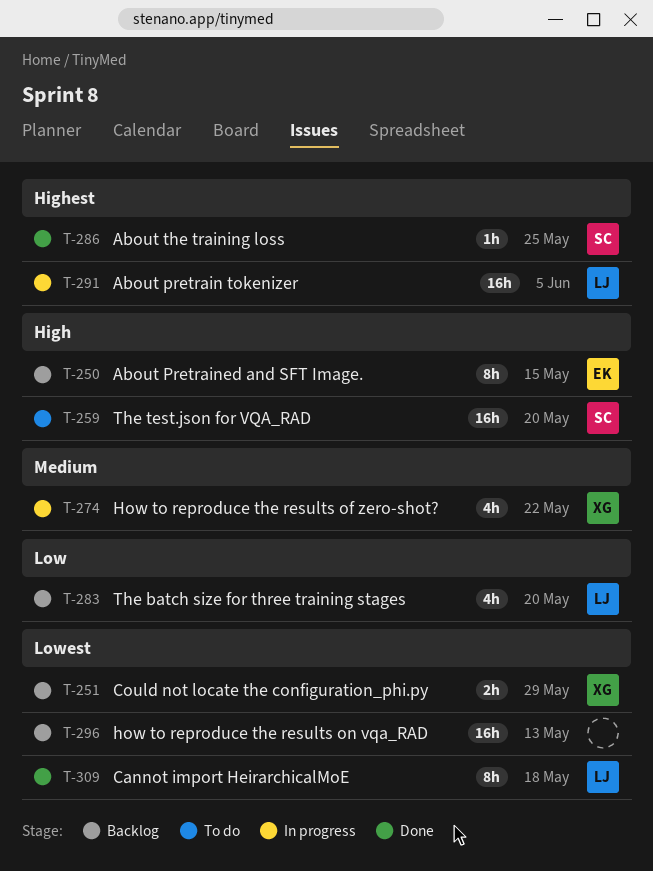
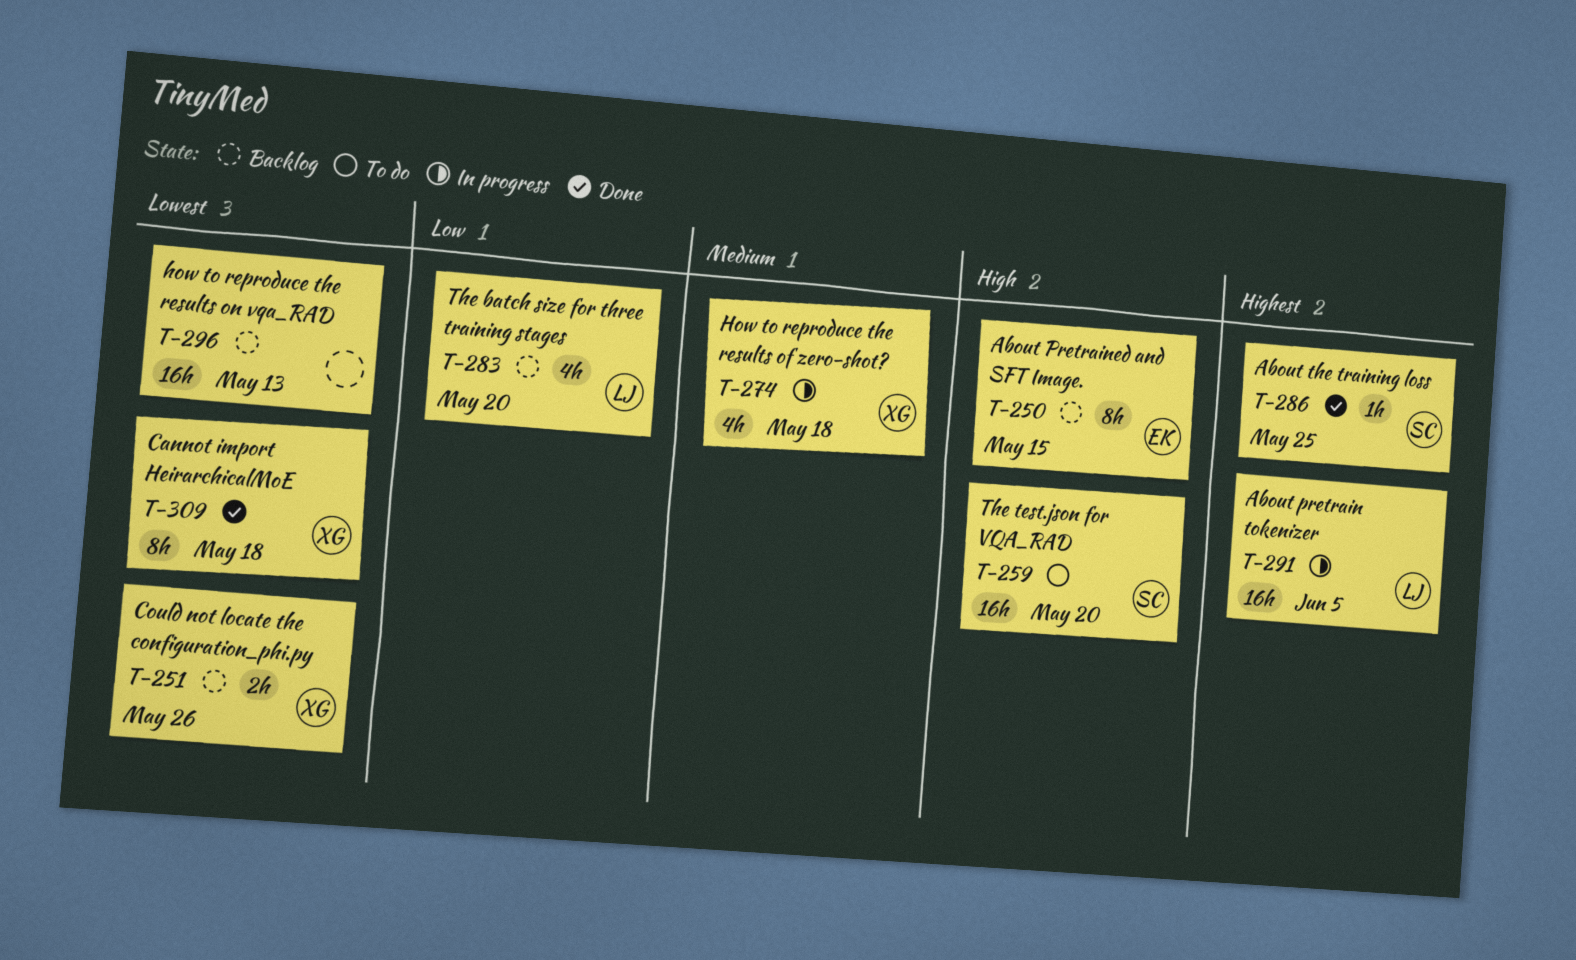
T-251, due: May 29 -> May 26
T-274, due: May 22 -> May 18
T-309, owner: LJ -> XG

